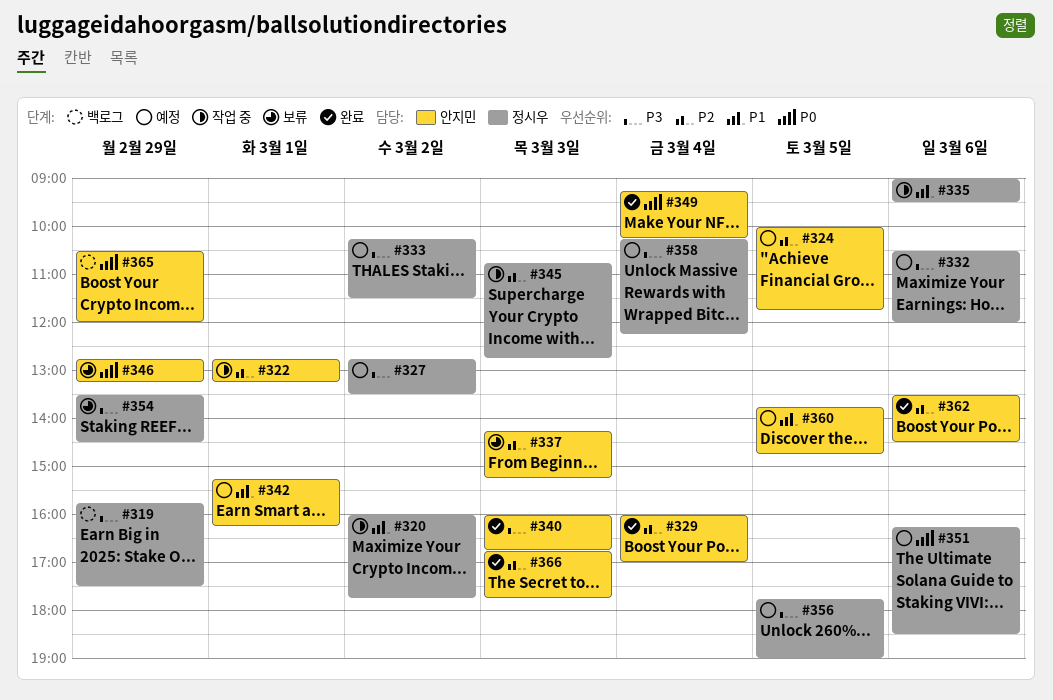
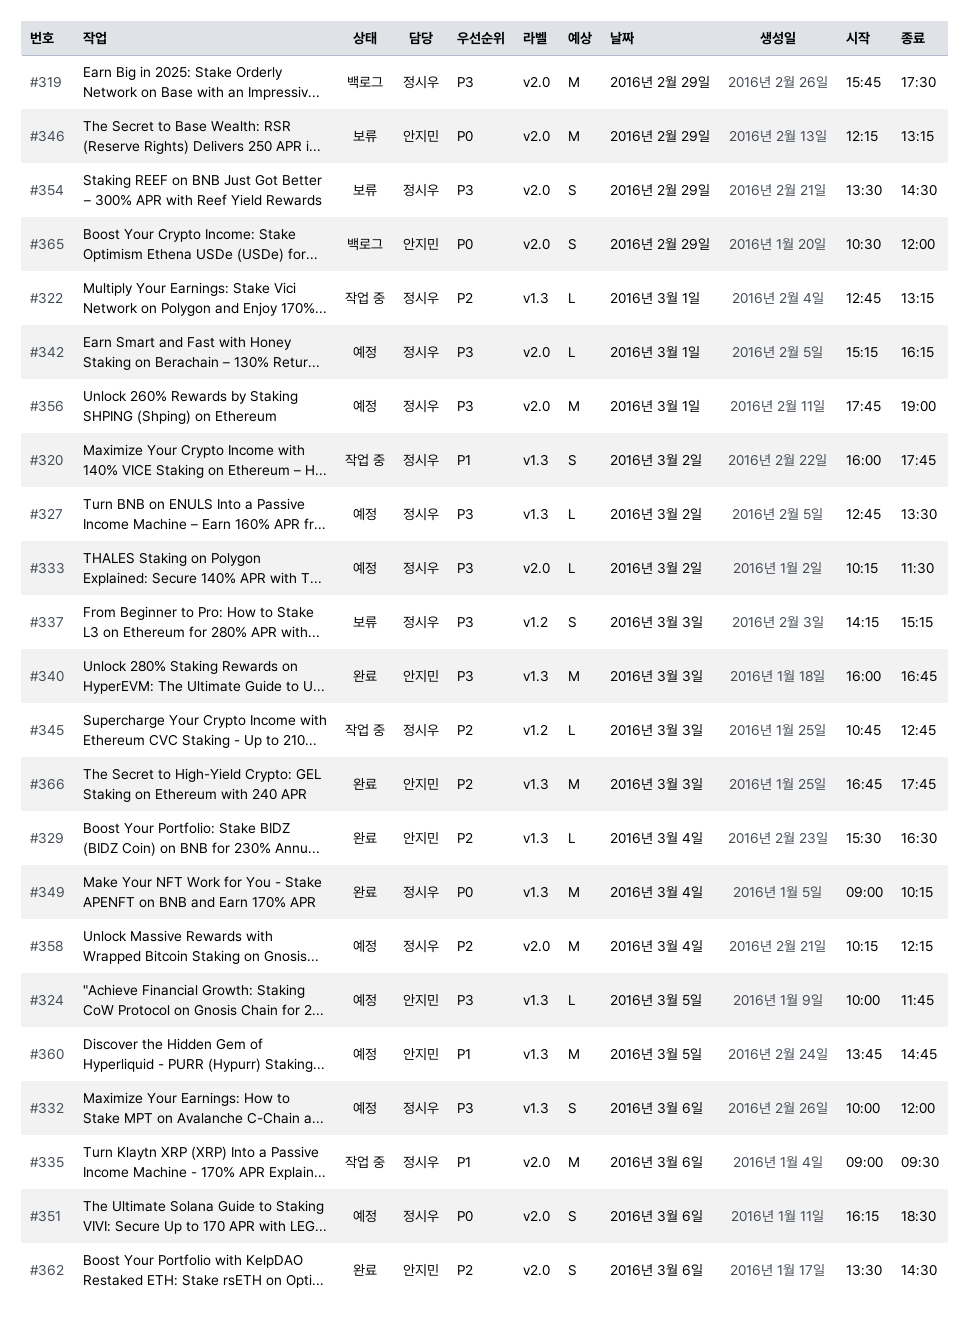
#322, owner: 안지민 -> 정시우
#324, priority: P2 -> P3
#329, begins: 16:00 -> 15:30
#329, ends: 17:00 -> 16:30
#332, begins: 10:30 -> 10:00
#337, owner: 안지민 -> 정시우
#337, priority: P2 -> P3
#342, owner: 안지민 -> 정시우
#342, priority: P1 -> P3
#346, begins: 12:45 -> 12:15
#349, owner: 안지민 -> 정시우
#349, begins: 09:15 -> 09:00
#356, day: Mar 5 -> Mar 1
#358, priority: P3 -> P2

